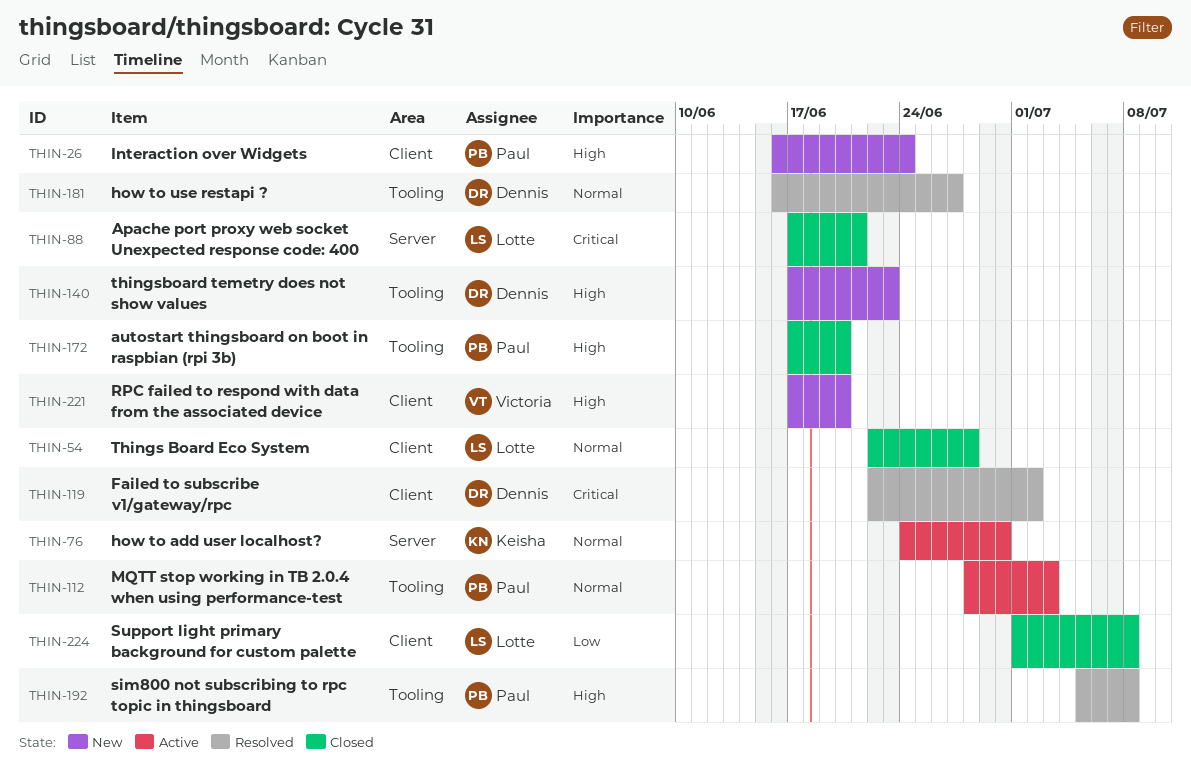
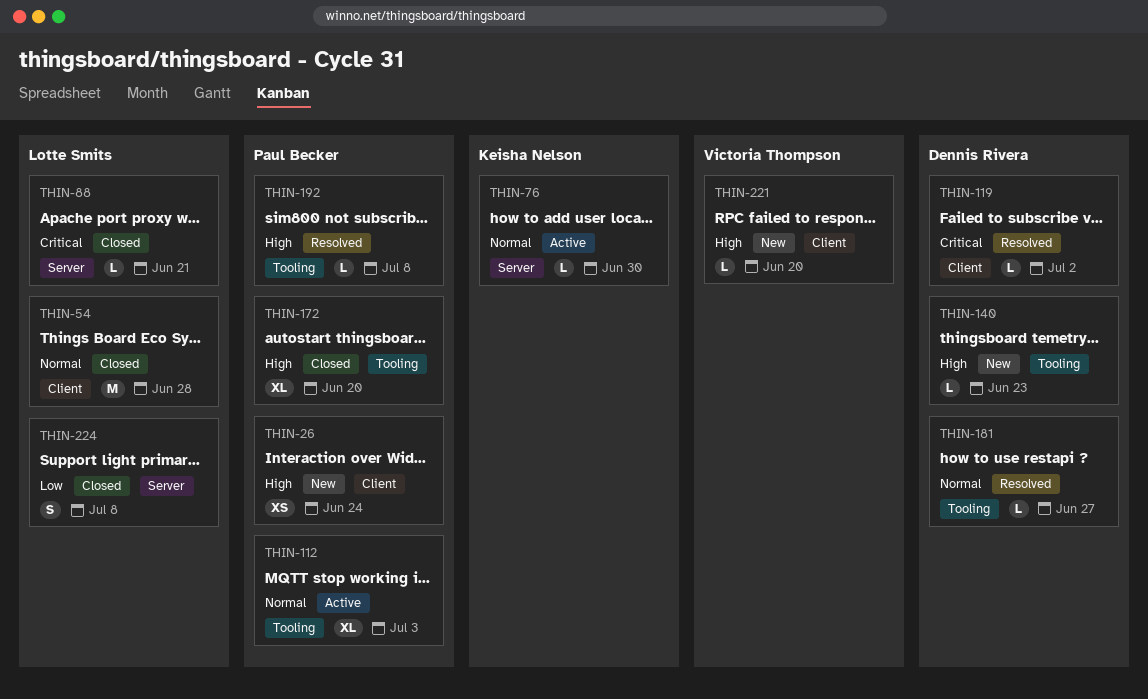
THIN-224, label: Client -> Server

